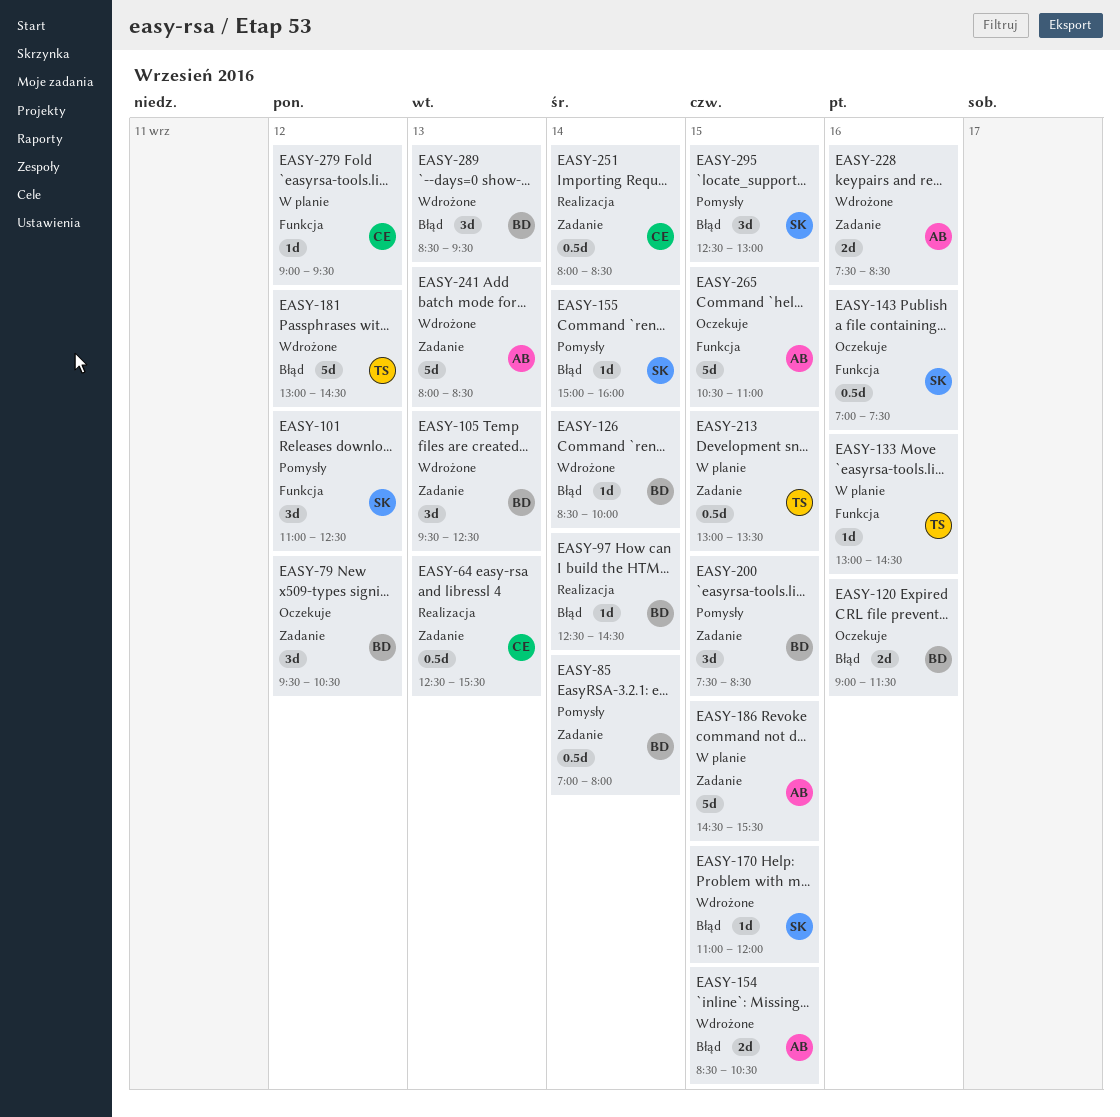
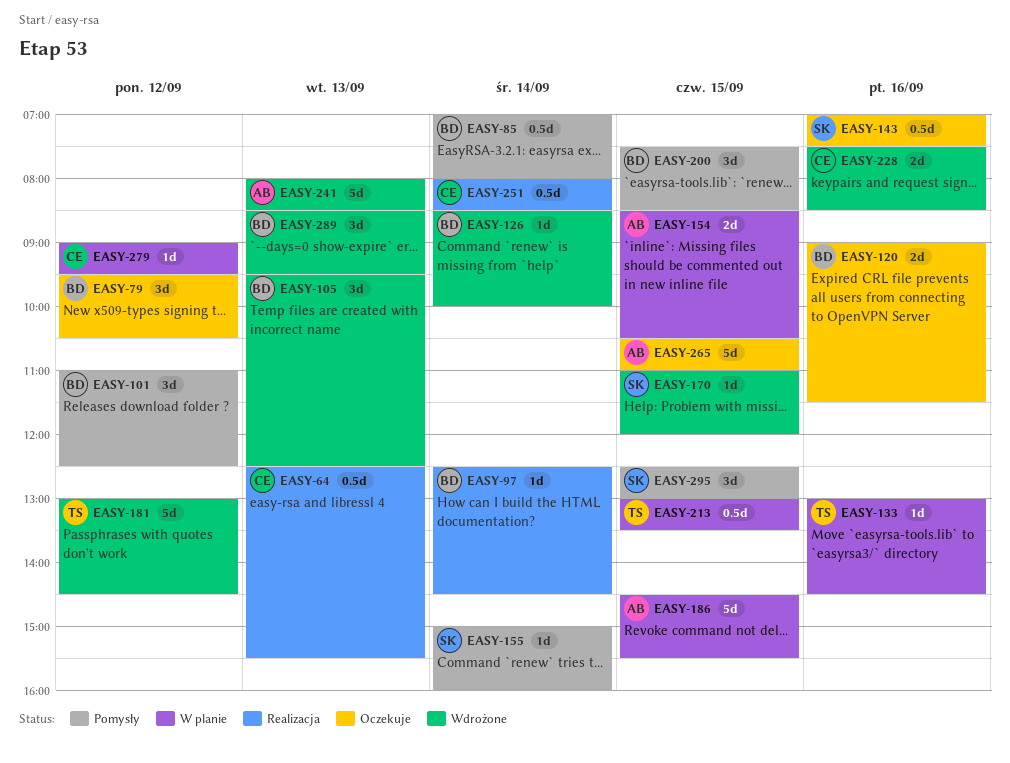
EASY-101, owner: SK -> BD
EASY-154, status: Wdrożone -> W planie
EASY-228, owner: AB -> CE

